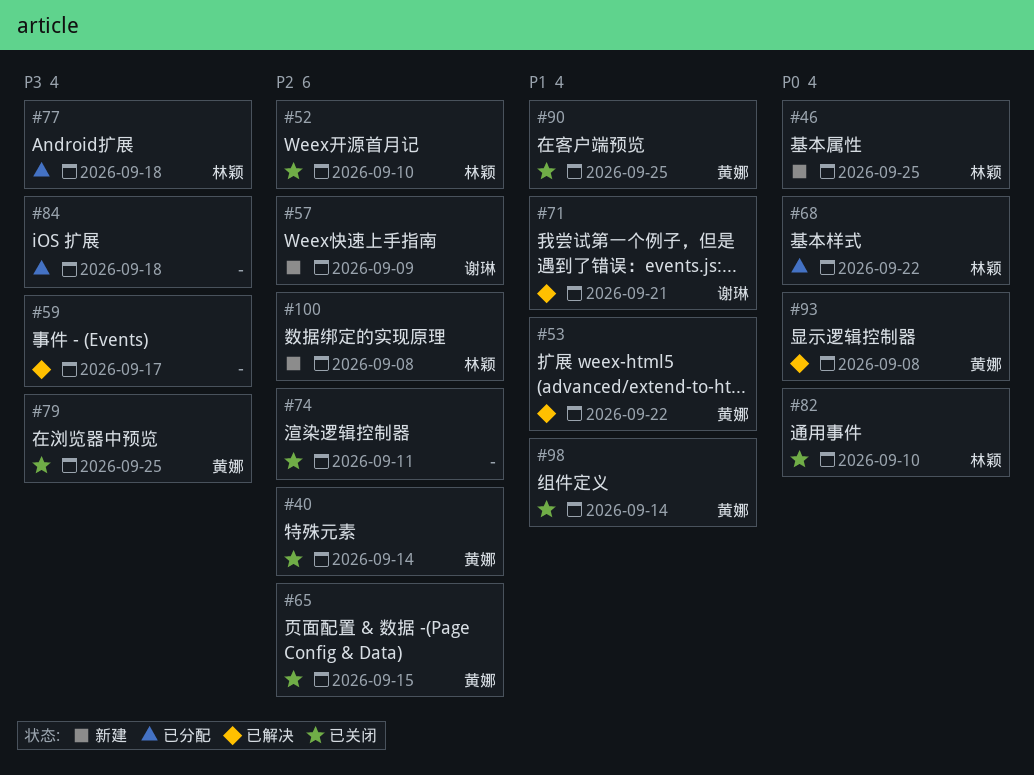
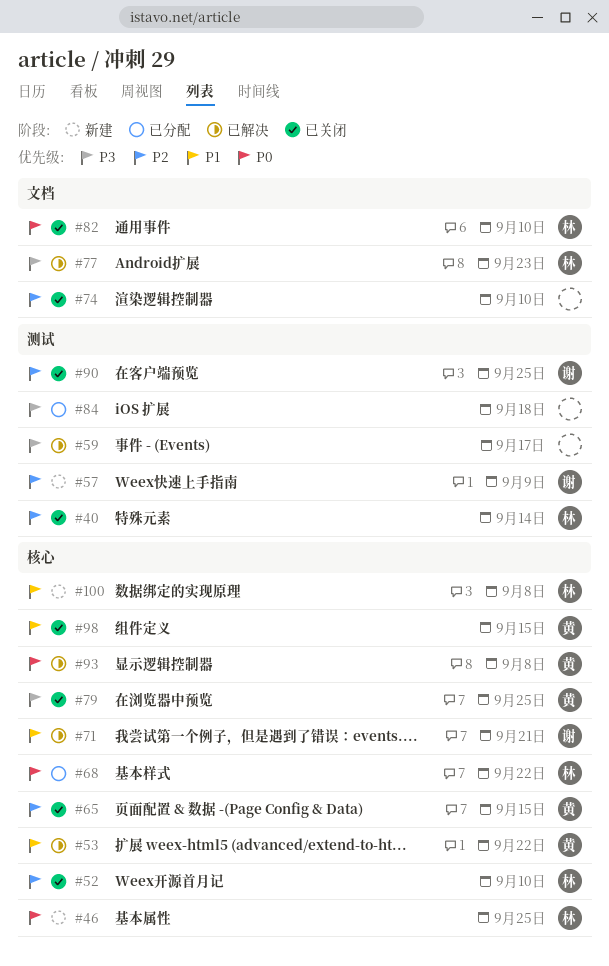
#40, owner: 黄娜 -> 林颖
#74, due: Sep 11 -> Sep 10
#77, status: 已分配 -> 已解决
#77, due: Sep 18 -> Sep 23
#90, owner: 黄娜 -> 谢琳
#90, priority: P1 -> P2
#98, due: Sep 14 -> Sep 15
#100, priority: P2 -> P1

